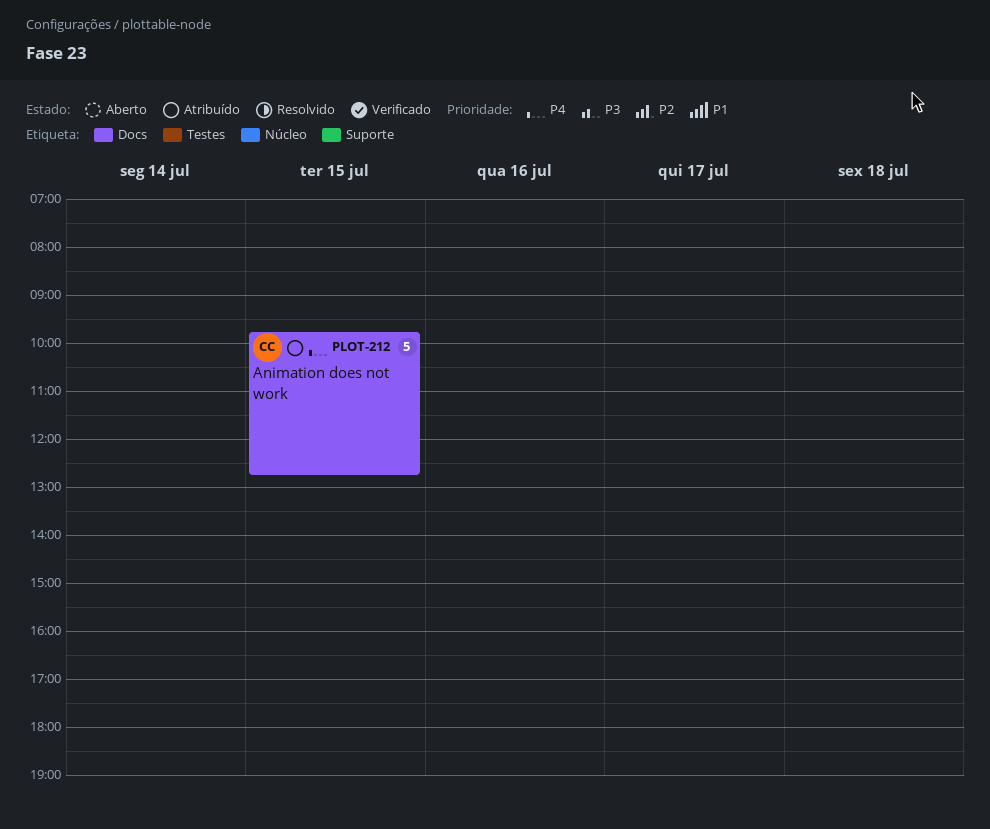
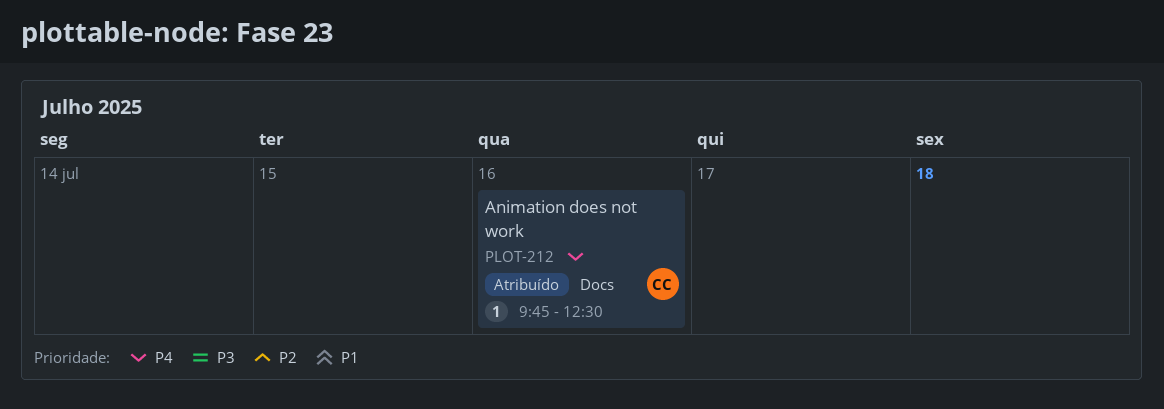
PLOT-212, estimate: 5 -> 1
PLOT-212, day: Jul 15 -> Jul 16
PLOT-212, ends: 12:45 -> 12:30

